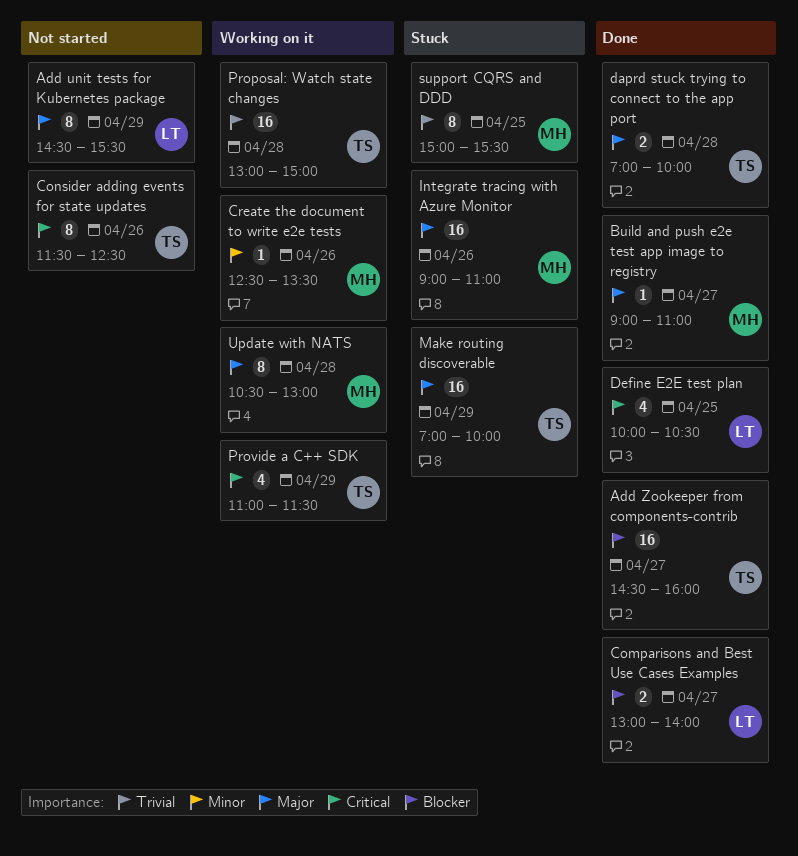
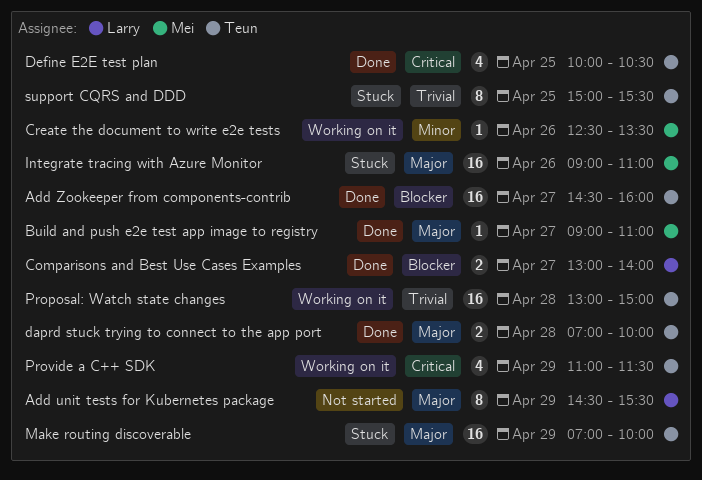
Consider adding events for state updates: present -> none
Define E2E test plan, owner: Larry -> Teun
support CQRS and DDD, owner: Mei -> Teun
Update with NATS: present -> none

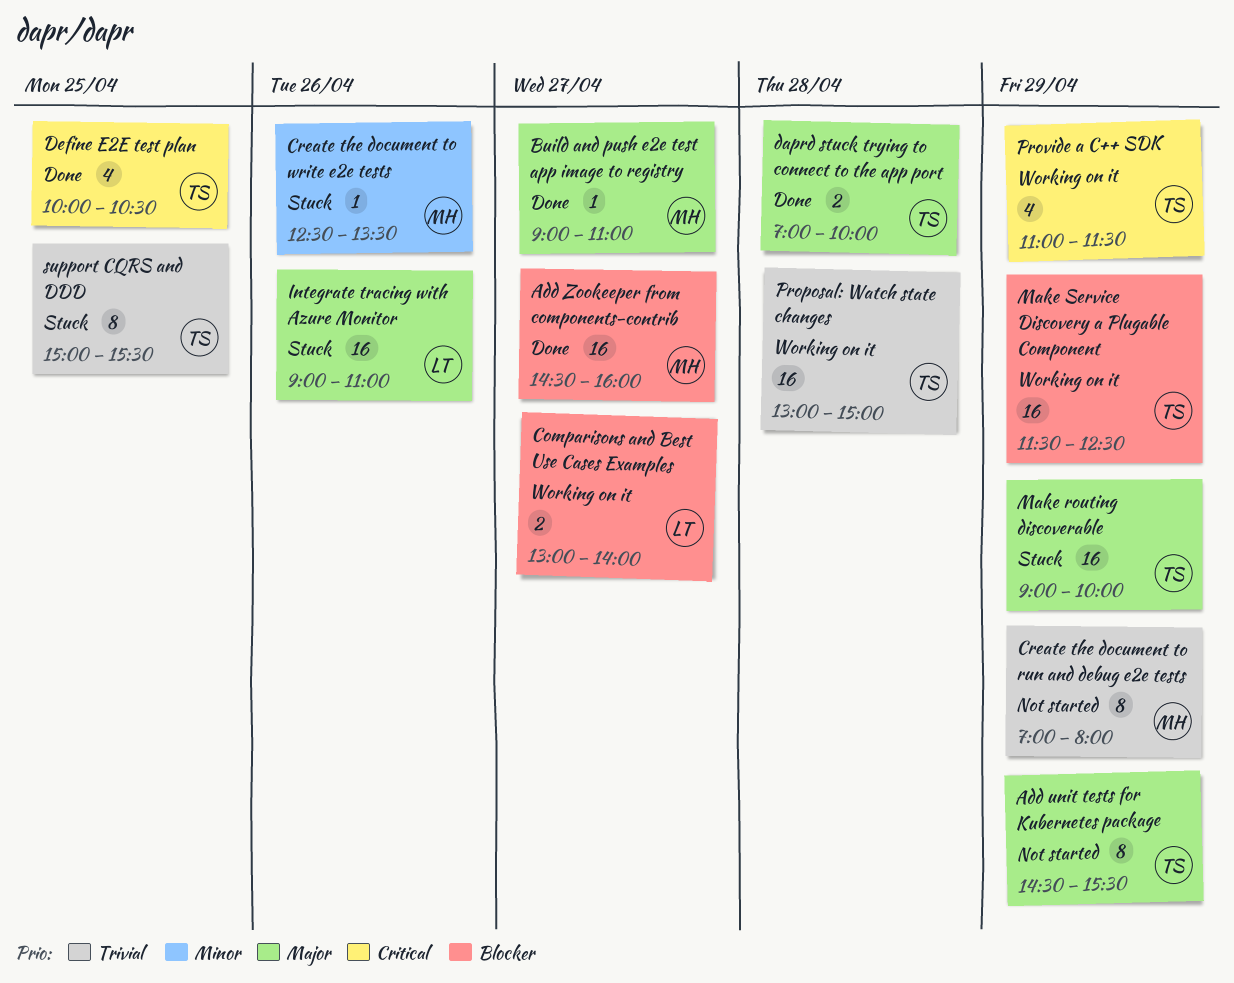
Add unit tests for Kubernetes package, owner: Larry -> Teun
Add Zookeeper from components-contrib, owner: Teun -> Mei
Comparisons and Best Use Cases Examples, status: Done -> Working on it
Create the document to run and debug e2e tests: none -> present
Create the document to write e2e tests, status: Working on it -> Stuck
Integrate tracing with Azure Monitor, owner: Mei -> Larry
Make routing discoverable, begins: 07:00 -> 09:00
Make Service Discovery a Plugable Component: none -> present

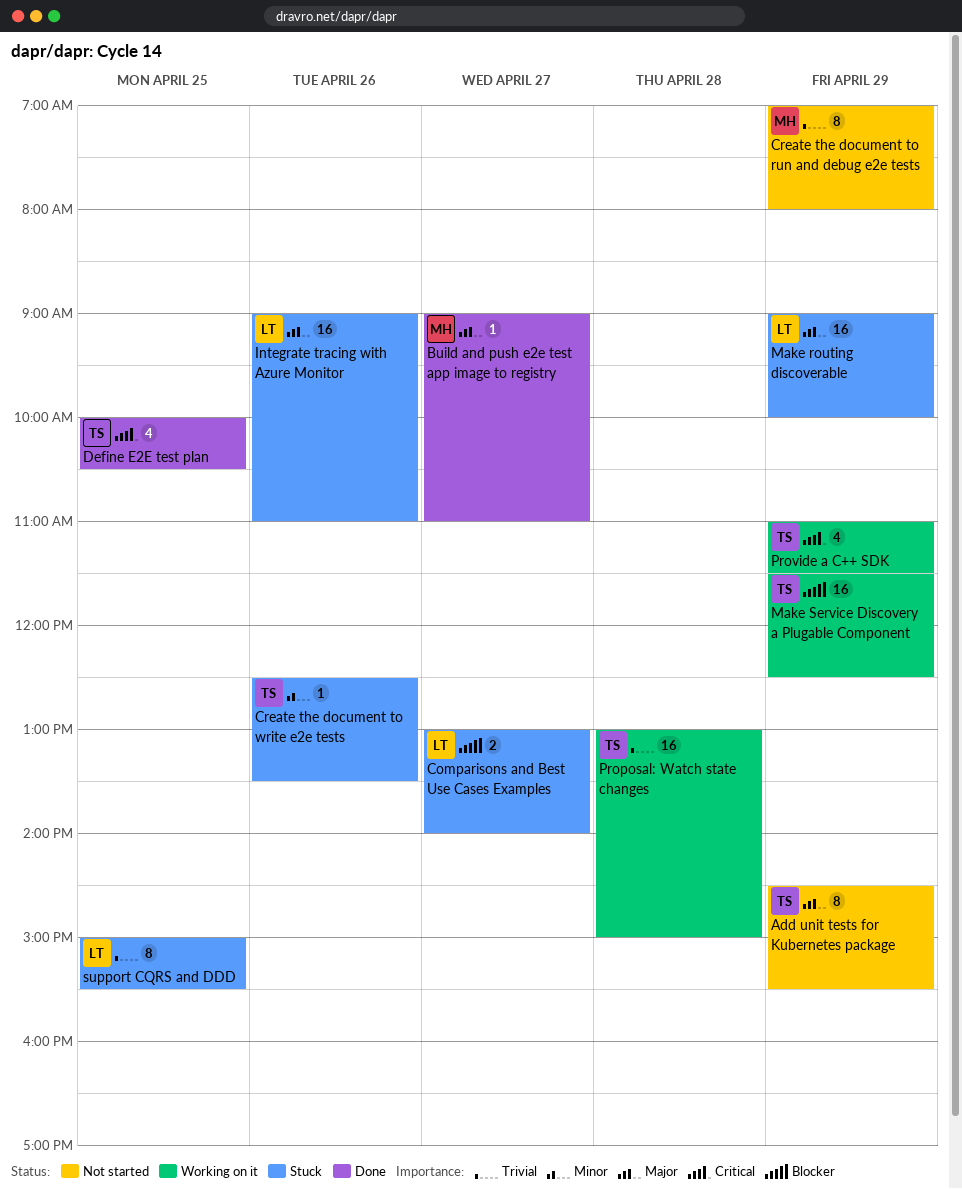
Add Zookeeper from components-contrib: present -> none
Comparisons and Best Use Cases Examples, status: Working on it -> Stuck
Create the document to write e2e tests, owner: MH -> TS
daprd stuck trying to connect to the app port: present -> none
Make routing discoverable, owner: TS -> LT
support CQRS and DDD, owner: TS -> LT

